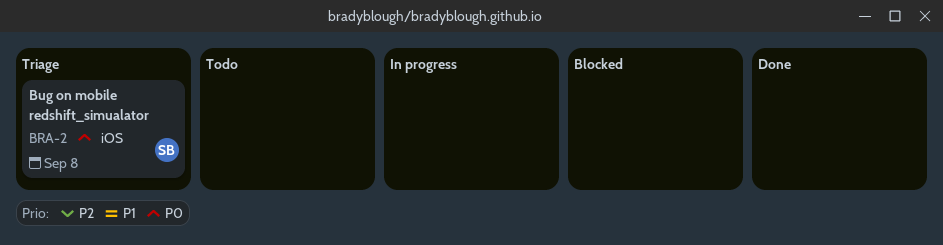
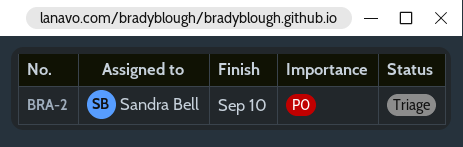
BRA-2, due: Sep 8 -> Sep 10

